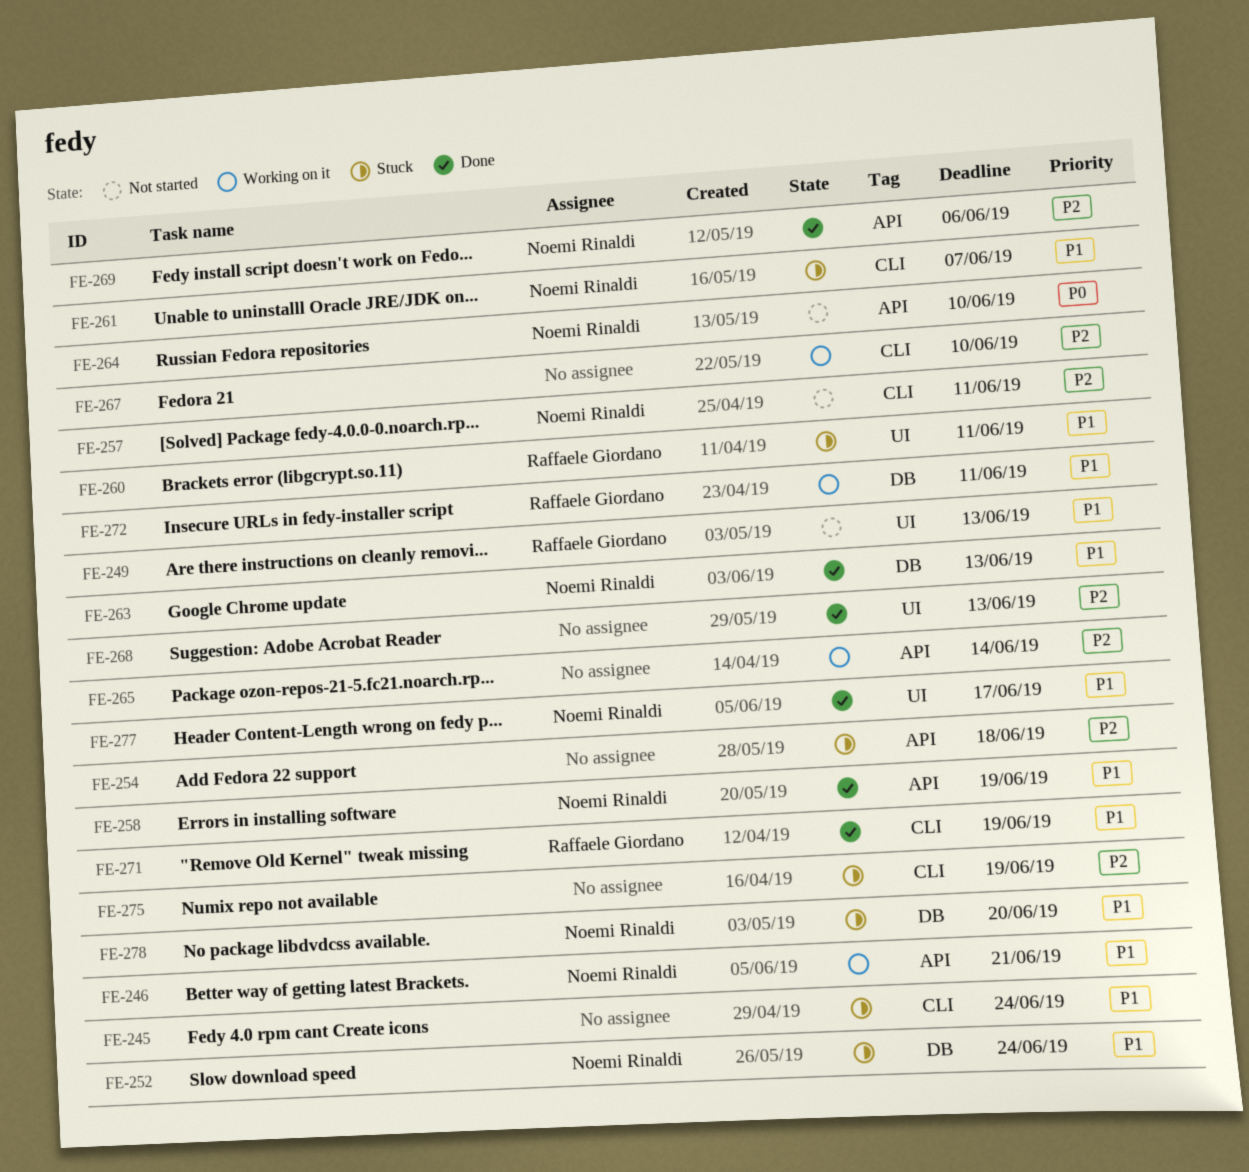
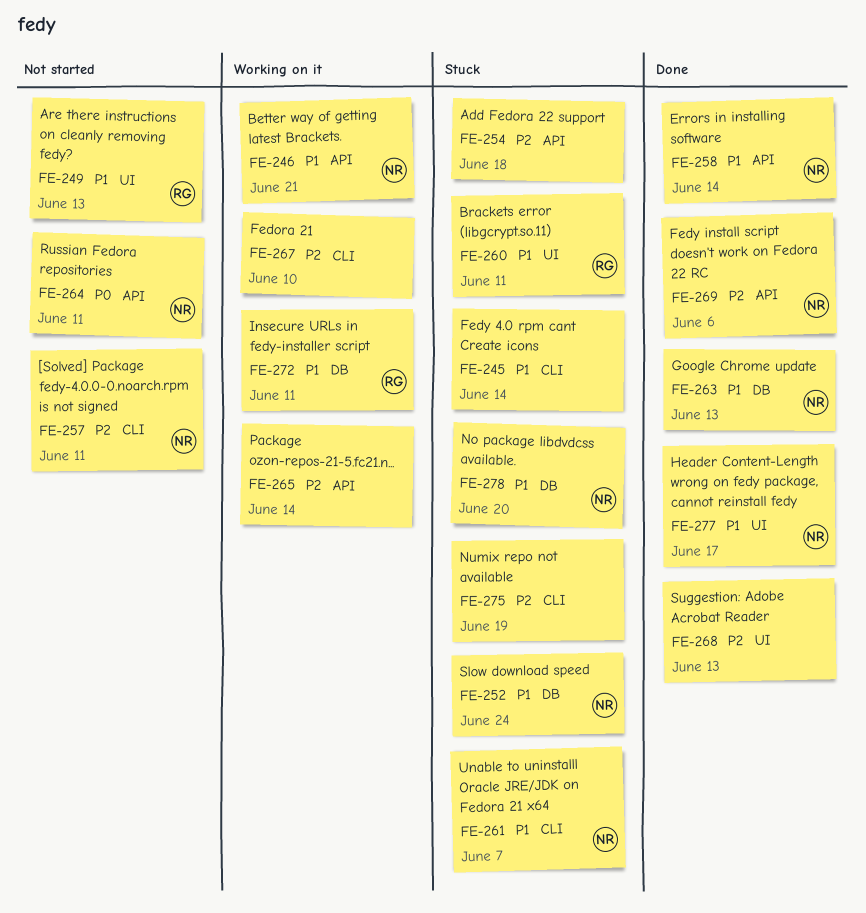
FE-245, due: Jun 24 -> Jun 14
FE-258, due: Jun 19 -> Jun 14
FE-264, due: Jun 10 -> Jun 11
FE-271: present -> none

